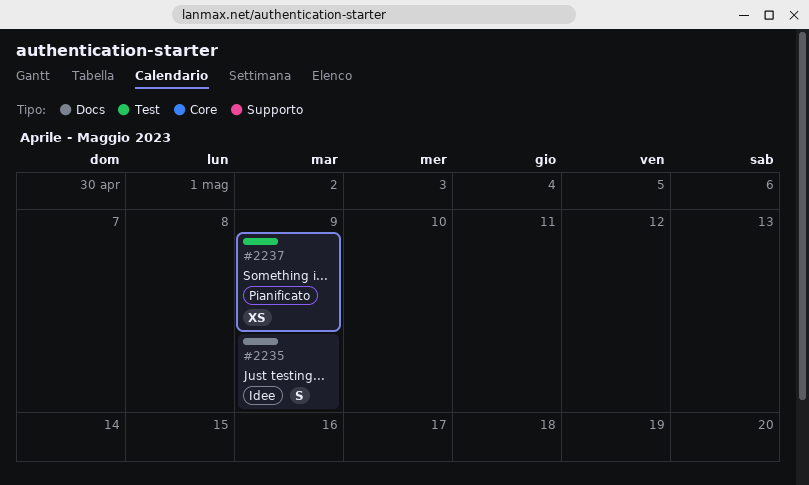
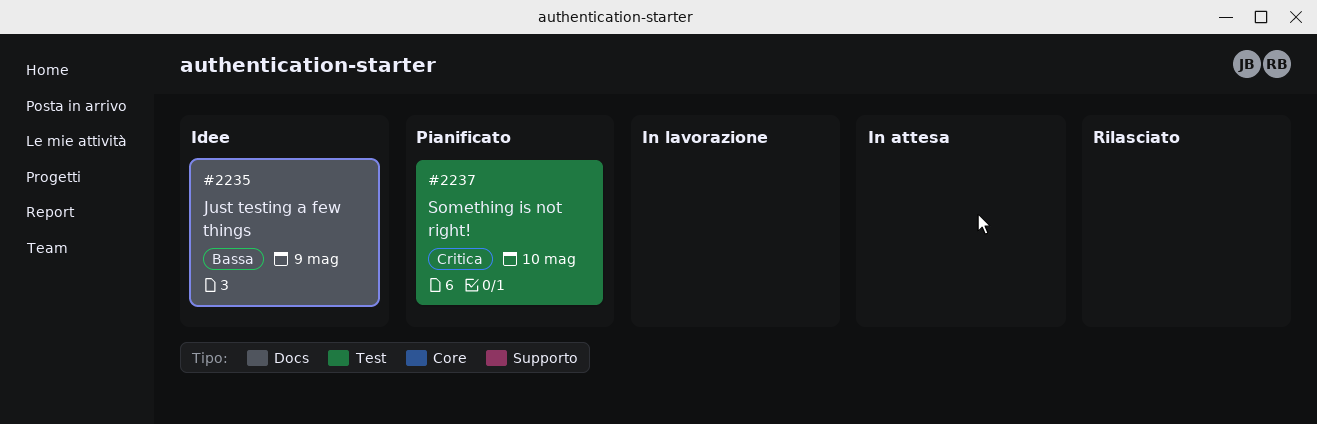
#2237, due: May 9 -> May 10

